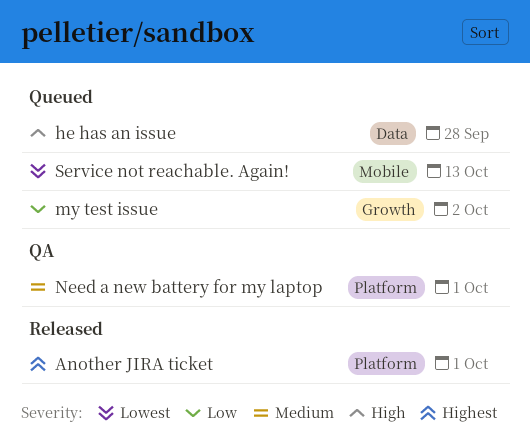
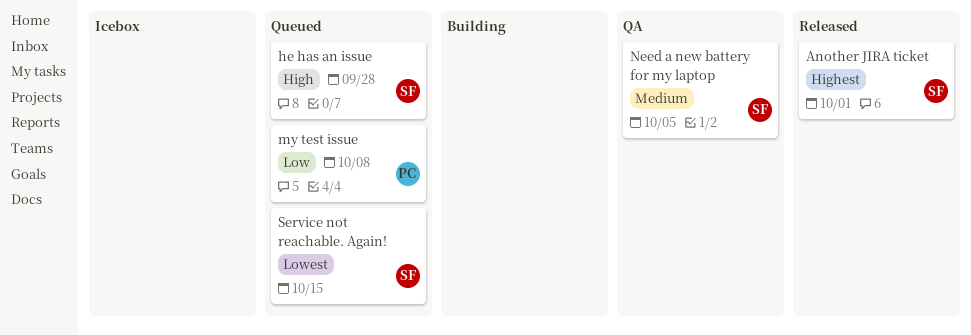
my test issue, due: Oct 2 -> Oct 8
Need a new battery for my laptop, due: Oct 1 -> Oct 5
Service not reachable. Again!, due: Oct 13 -> Oct 15

